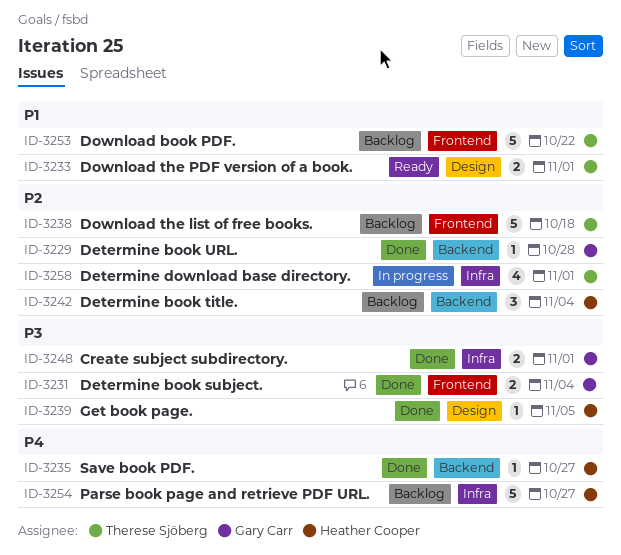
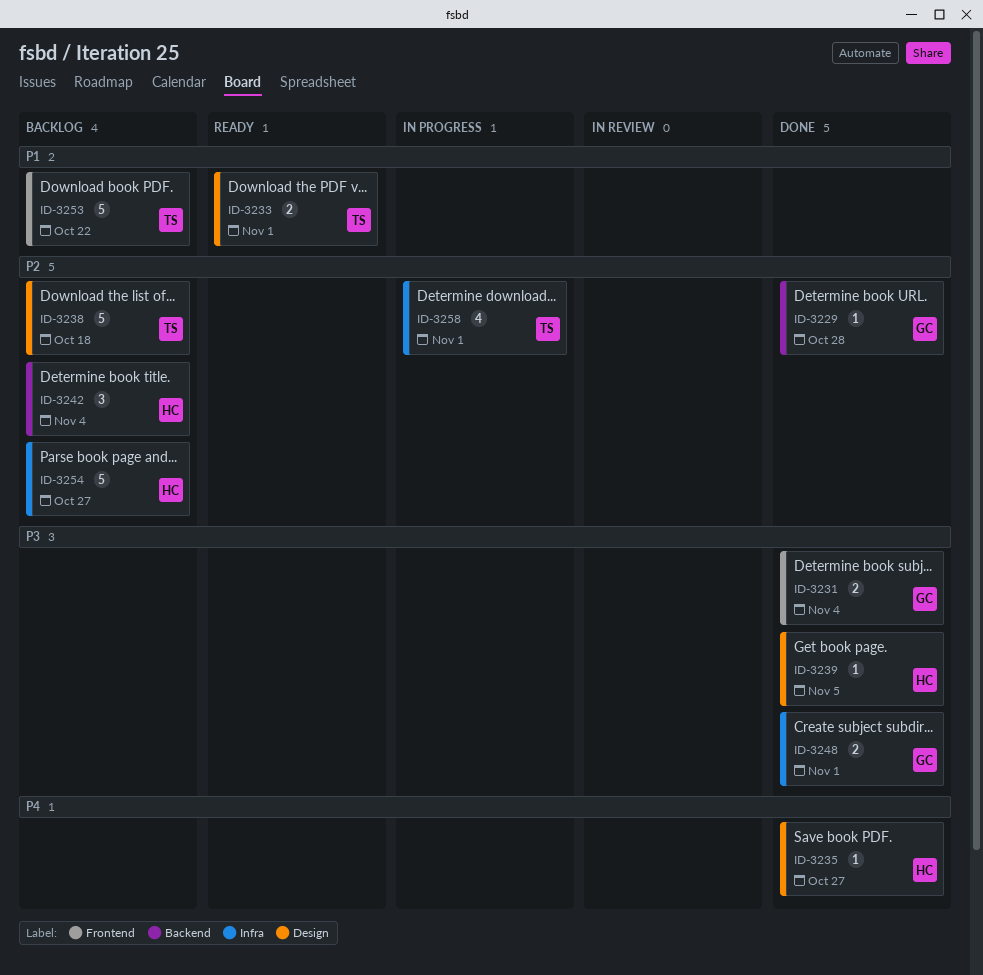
ID-3235, label: Backend -> Design
ID-3238, label: Frontend -> Design
ID-3254, priority: P4 -> P2

